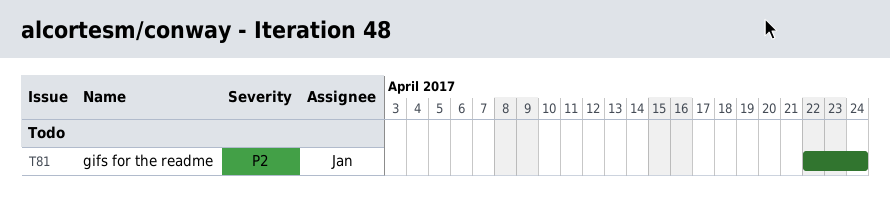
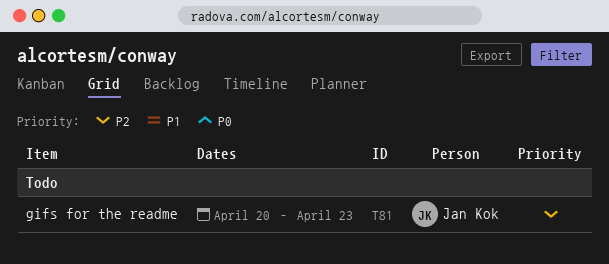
T81, start: Apr 22 -> Apr 20
T81, due: Apr 24 -> Apr 23

